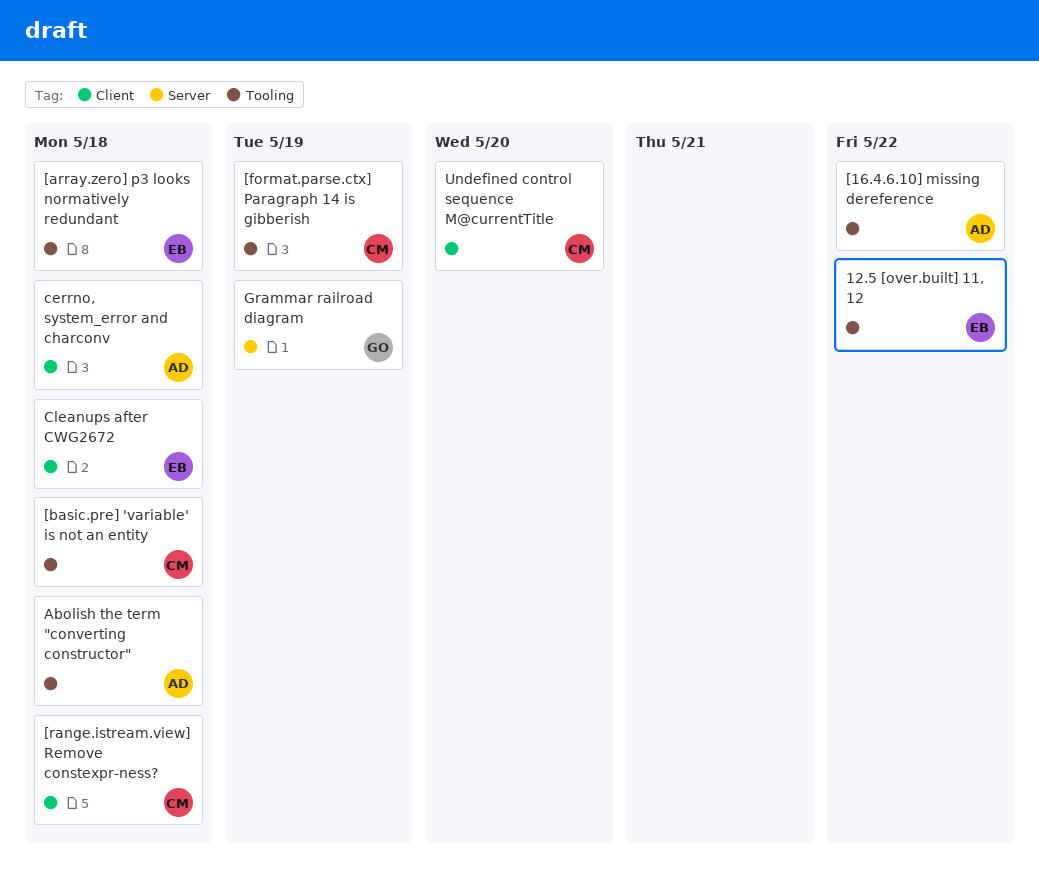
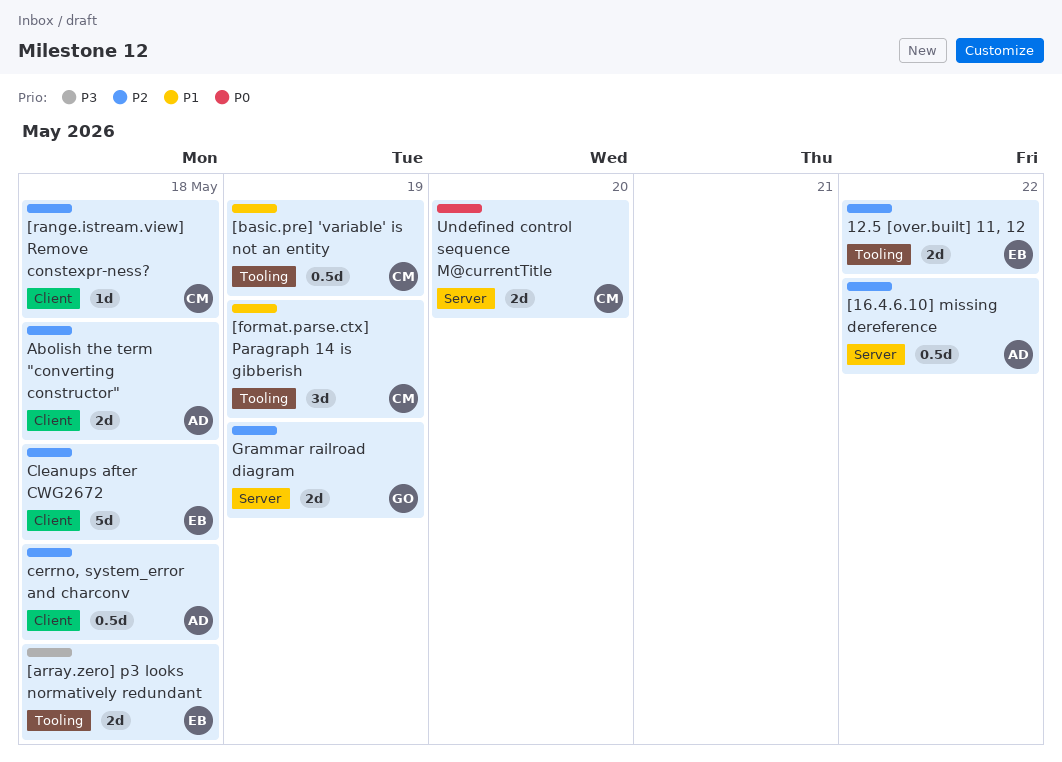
[16.4.6.10] missing dereference, label: Tooling -> Server
[basic.pre] 'variable' is not an entity, due: May 18 -> May 19
Abolish the term "converting constructor", label: Tooling -> Client
Undefined control sequence M@currentTitle, label: Client -> Server

